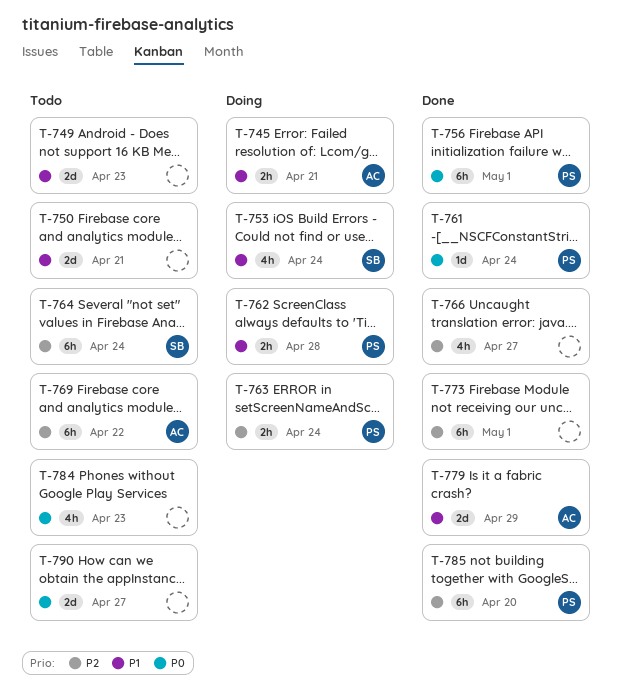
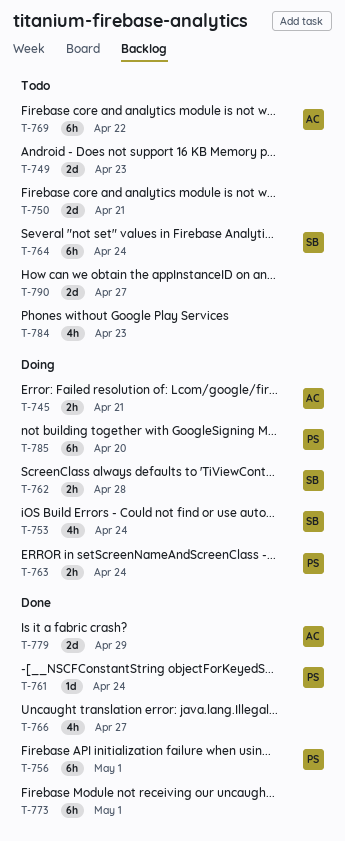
T-762, owner: PS -> SB
T-785, status: Done -> Doing

